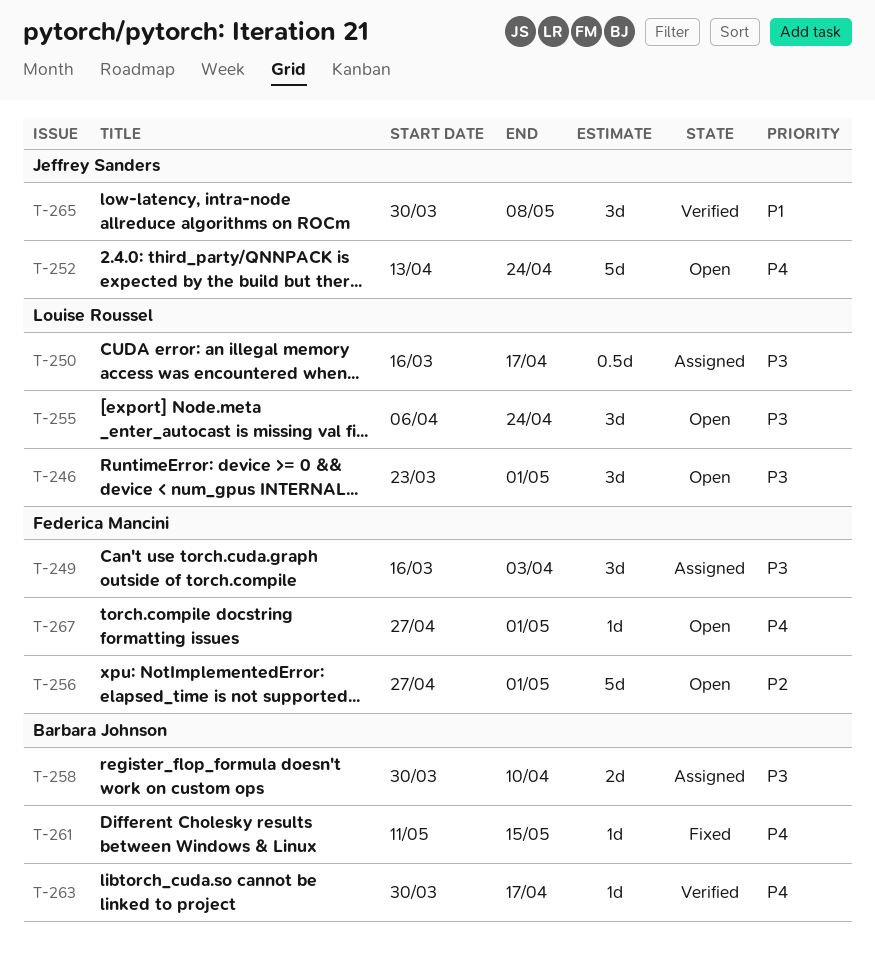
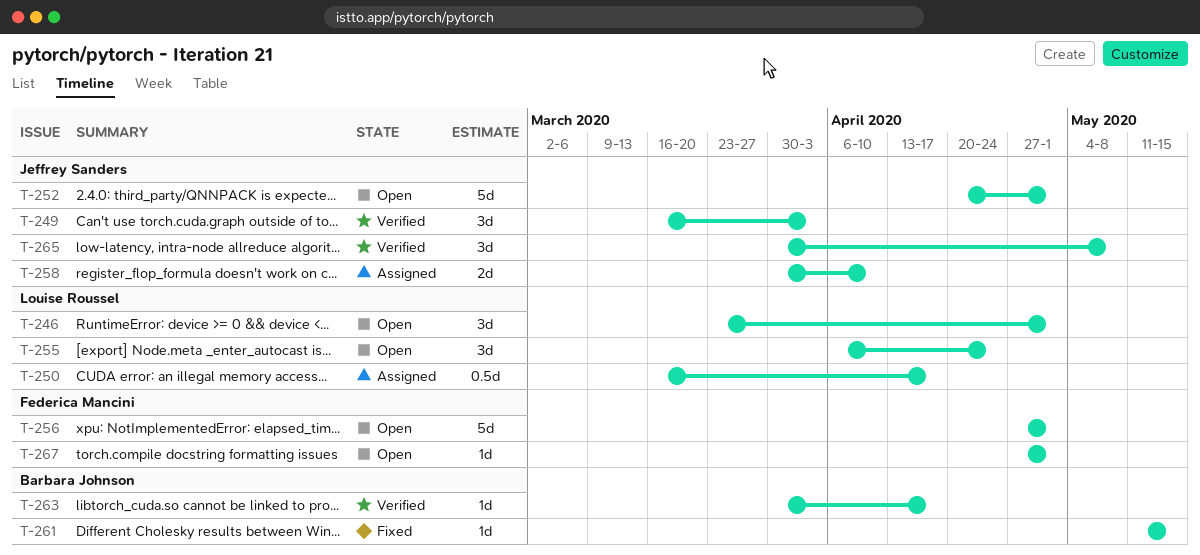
T-249, status: Assigned -> Verified
T-249, owner: Federica Mancini -> Jeffrey Sanders
T-252, start: Apr 13 -> Apr 20
T-252, due: Apr 24 -> May 1
T-258, owner: Barbara Johnson -> Jeffrey Sanders

